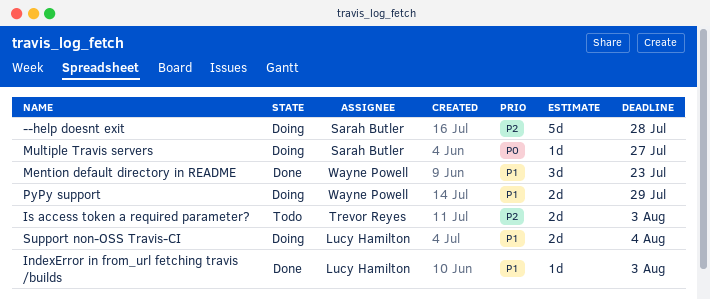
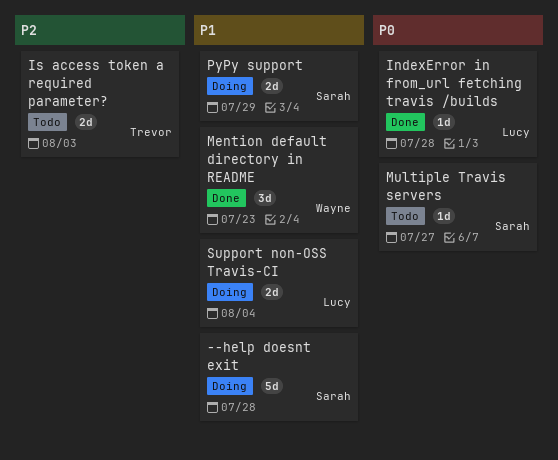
--help doesnt exit, priority: P2 -> P1
IndexError in from_url fetching travis /builds, priority: P1 -> P0
IndexError in from_url fetching travis /builds, due: Aug 3 -> Jul 28
Multiple Travis servers, status: Doing -> Todo
PyPy support, owner: Wayne Powell -> Sarah Butler

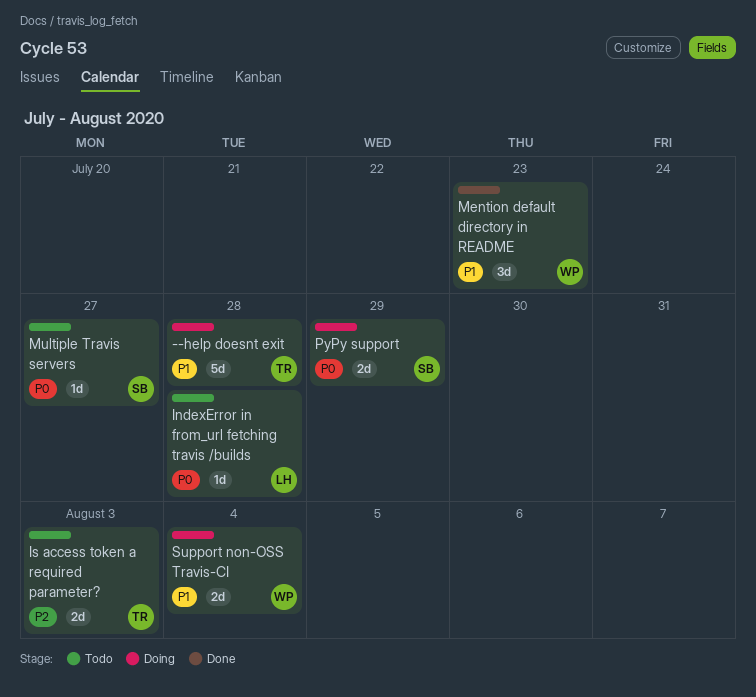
--help doesnt exit, owner: Sarah -> Trevor
IndexError in from_url fetching travis /builds, status: Done -> Todo
PyPy support, priority: P1 -> P0
Support non-OSS Travis-CI, owner: Lucy -> Wayne

